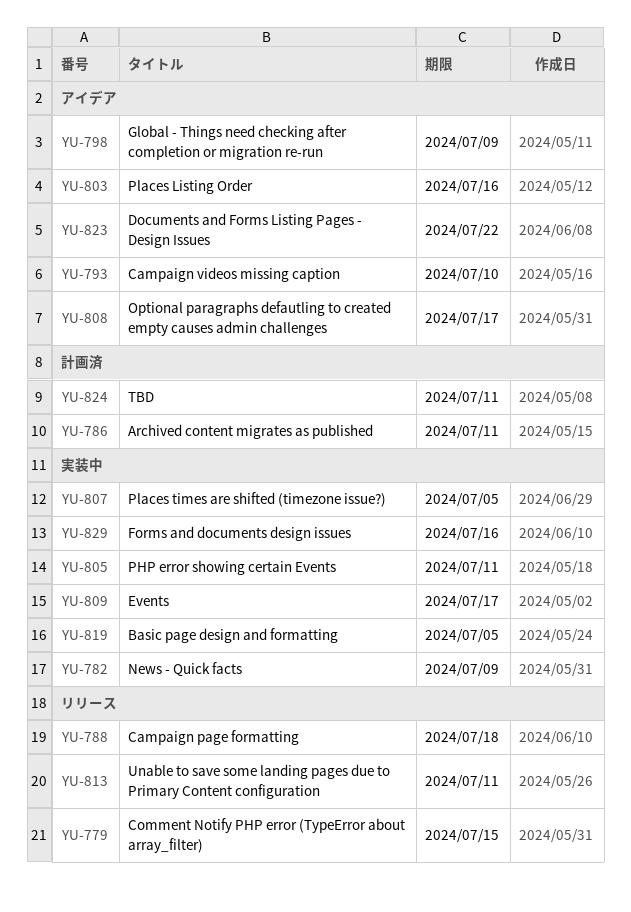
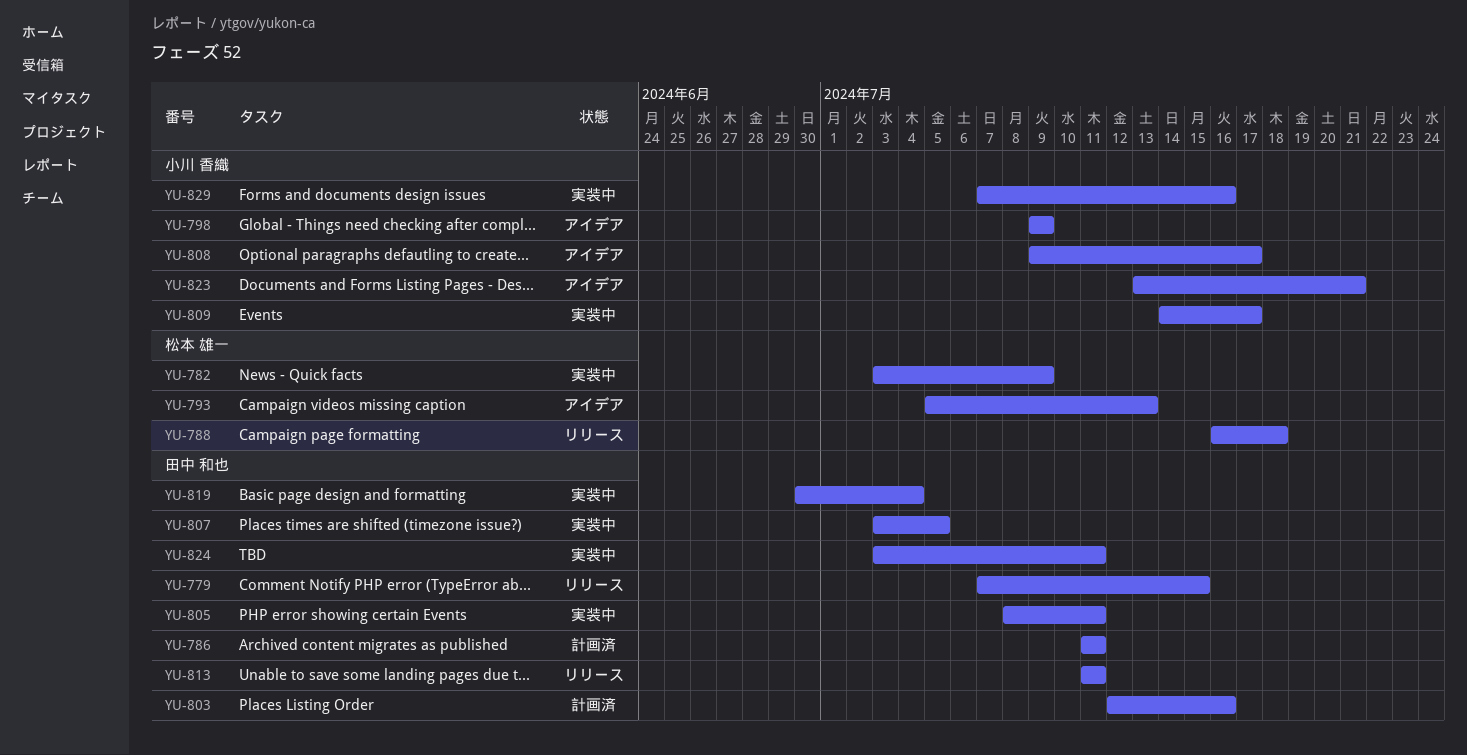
YU-793, due: Jul 10 -> Jul 13
YU-803, status: アイデア -> 計画済
YU-819, due: Jul 5 -> Jul 4
YU-823, due: Jul 22 -> Jul 21
YU-824, status: 計画済 -> 実装中

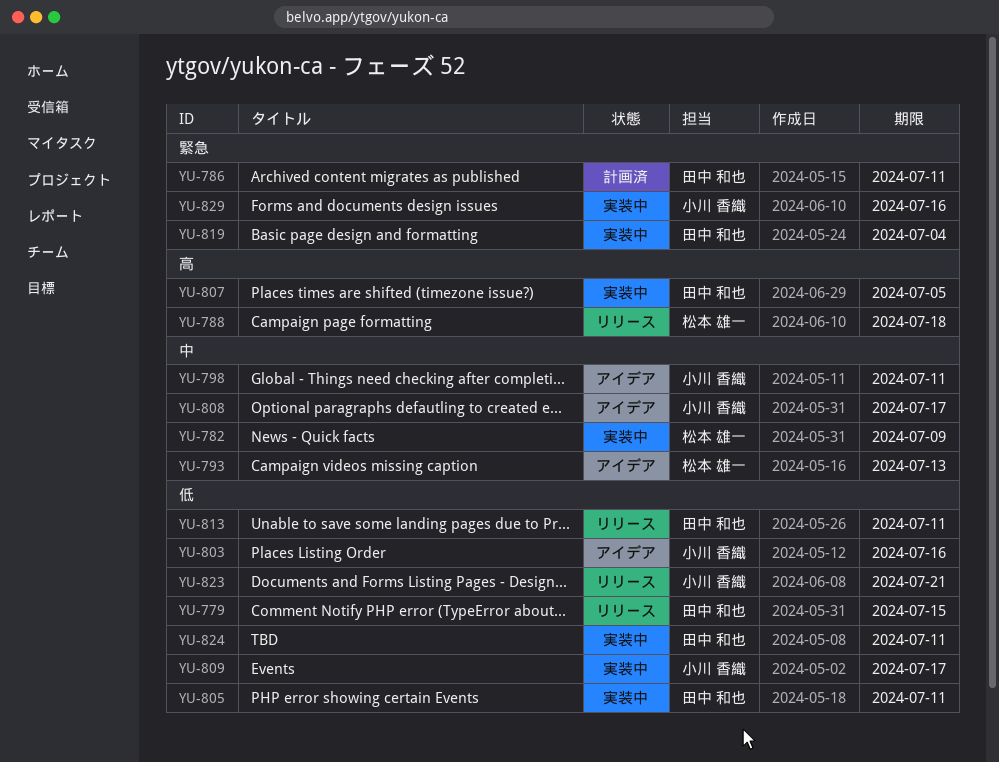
YU-798, due: Jul 9 -> Jul 11
YU-803, status: 計画済 -> アイデア
YU-803, owner: 田中 和也 -> 小川 香織
YU-823, status: アイデア -> リリース

